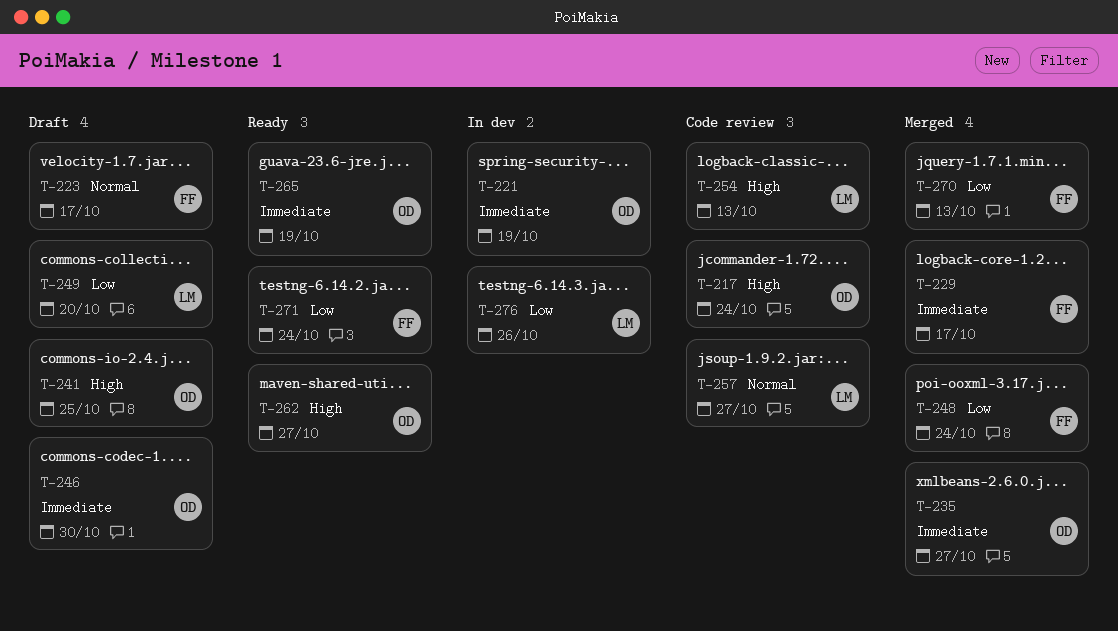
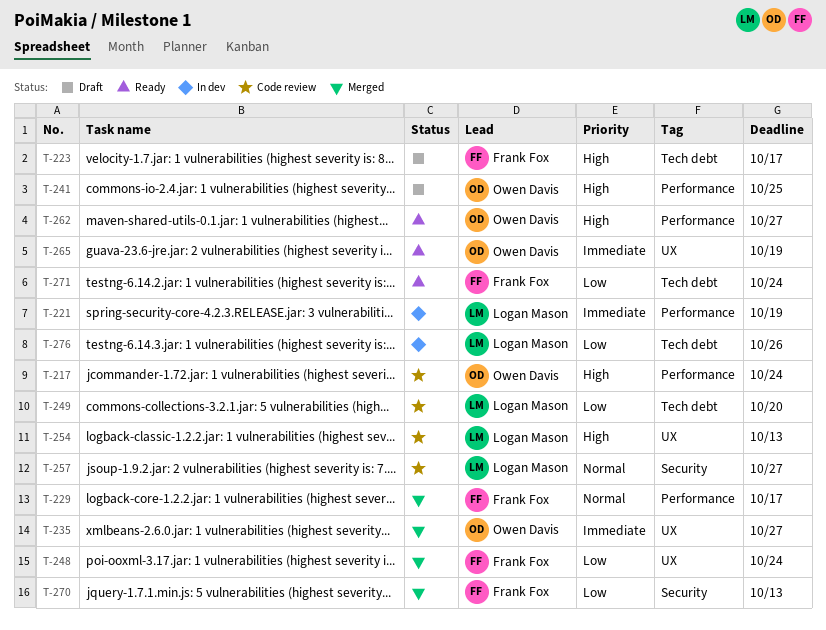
T-221, owner: Owen Davis -> Logan Mason
T-223, priority: Normal -> High
T-229, priority: Immediate -> Normal
T-246: present -> none
T-249, status: Draft -> Code review

